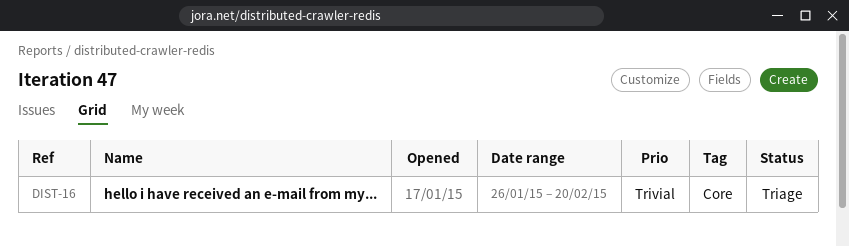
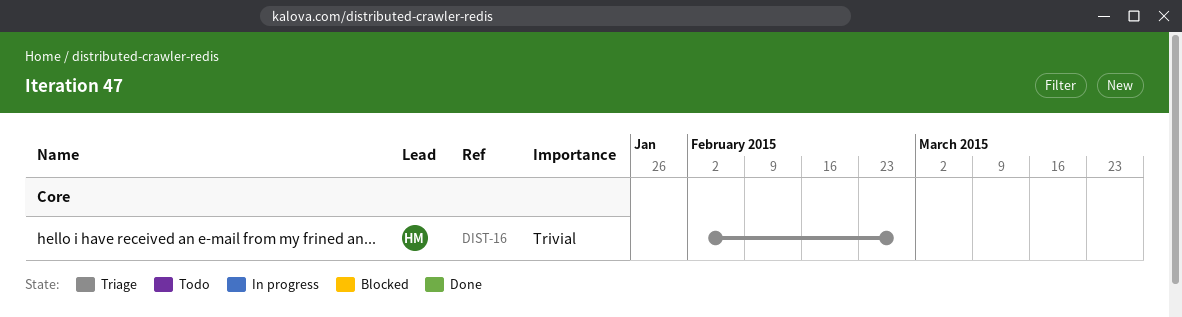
DIST-16, start: Jan 26 -> Feb 2
DIST-16, due: Feb 20 -> Feb 27

